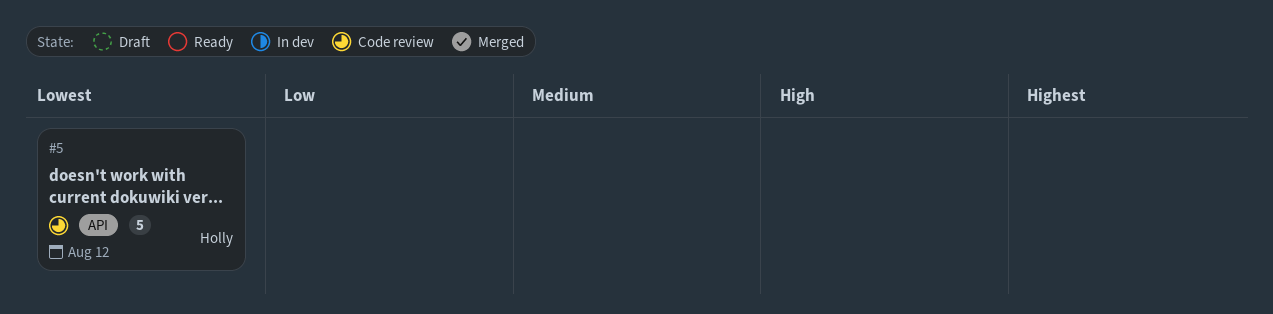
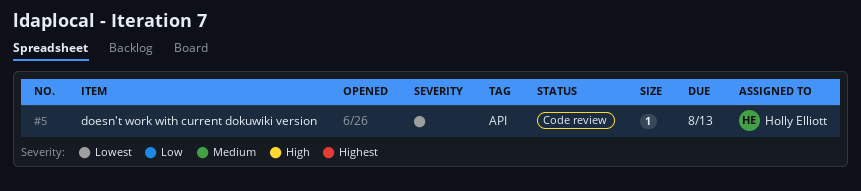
#5, estimate: 5 -> 1
#5, due: Aug 12 -> Aug 13

